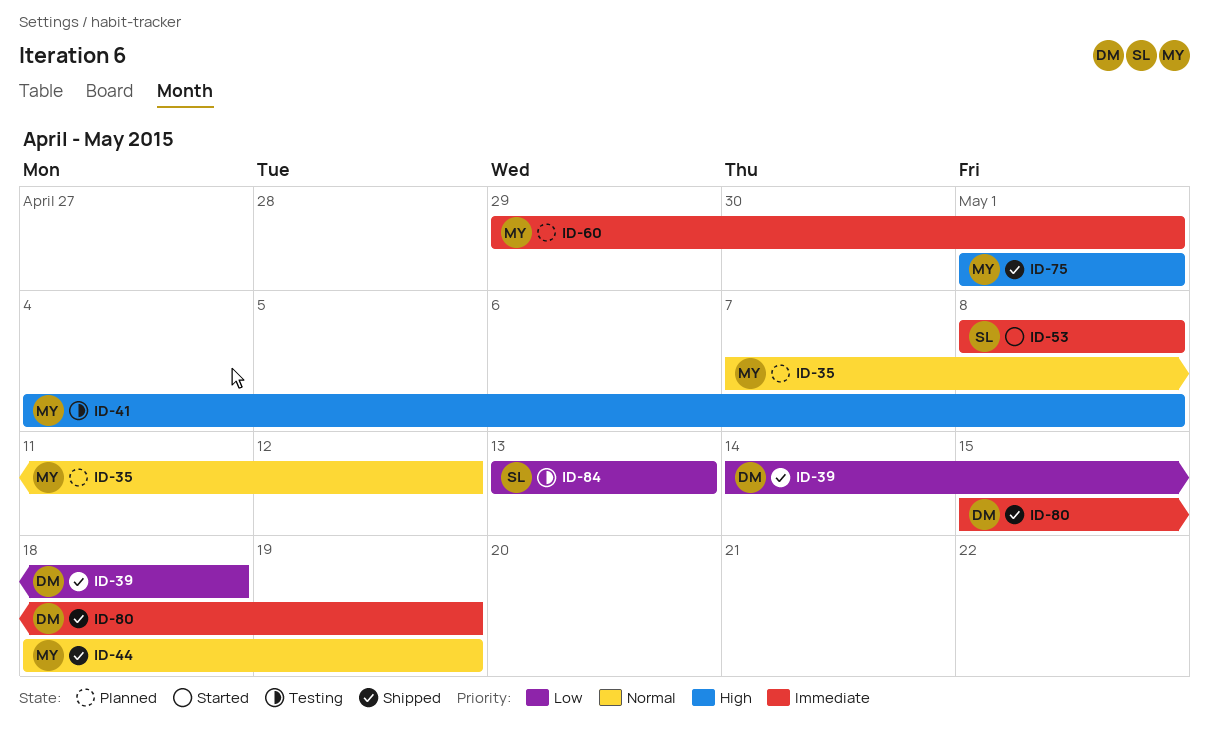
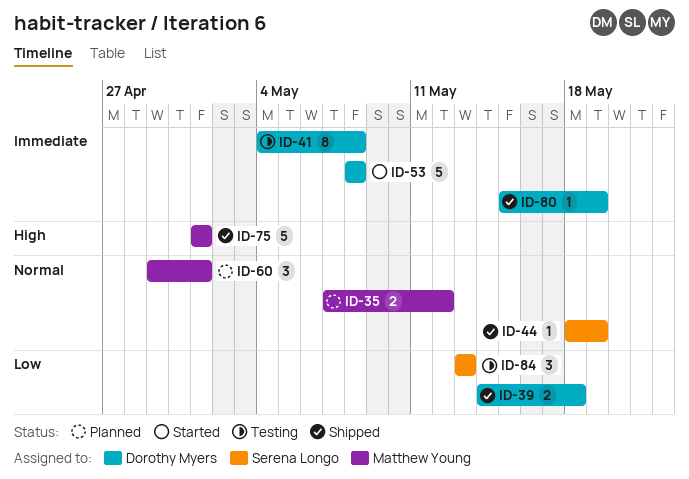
ID-41, owner: Matthew Young -> Dorothy Myers
ID-41, priority: High -> Immediate
ID-44, owner: Matthew Young -> Serena Longo
ID-53, owner: Serena Longo -> Dorothy Myers
ID-60, priority: Immediate -> Normal

